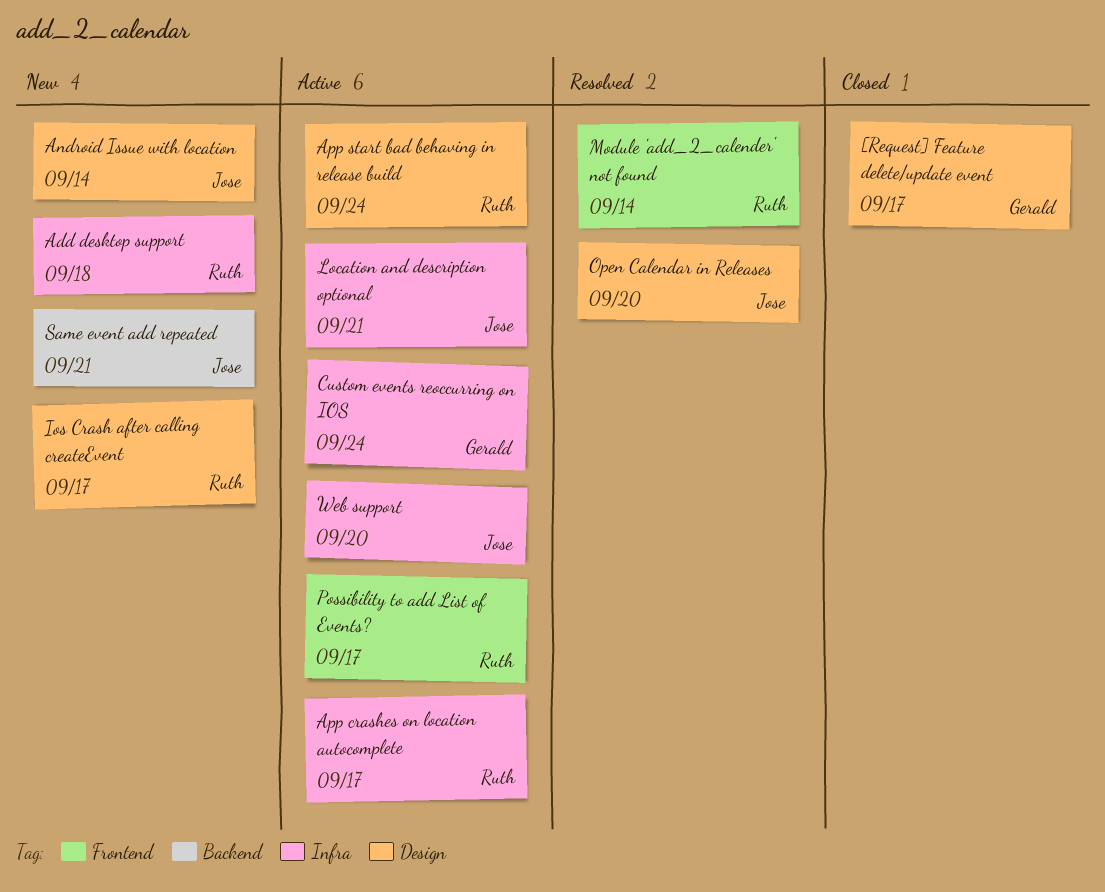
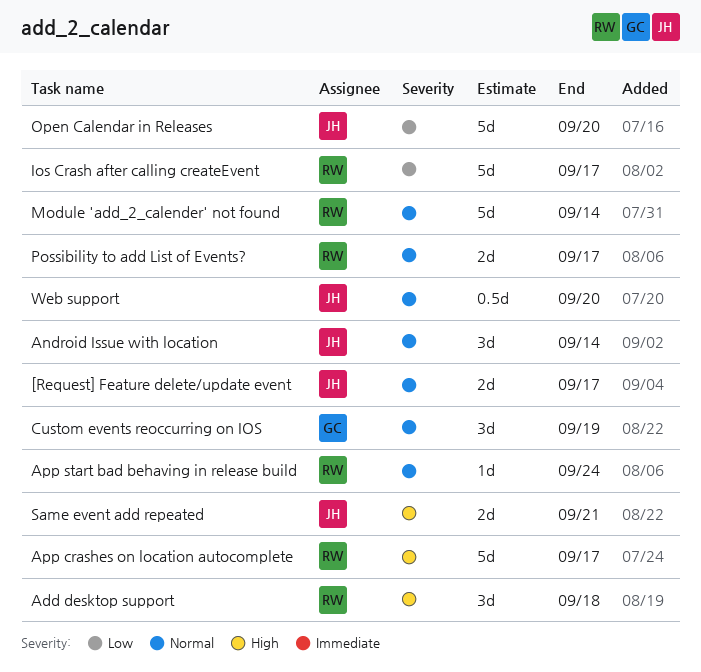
[Request] Feature delete/update event, owner: Gerald -> Jose
Custom events reoccurring on IOS, due: Sep 24 -> Sep 19
Location and description optional: present -> none

